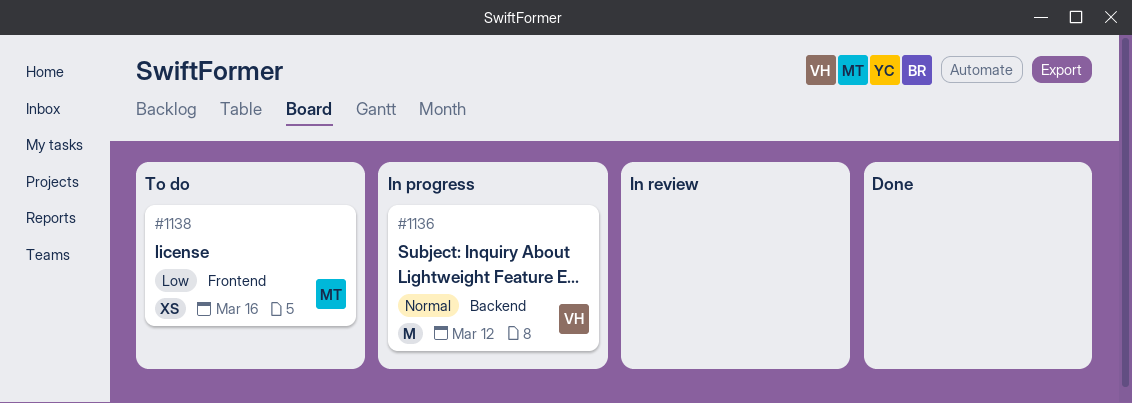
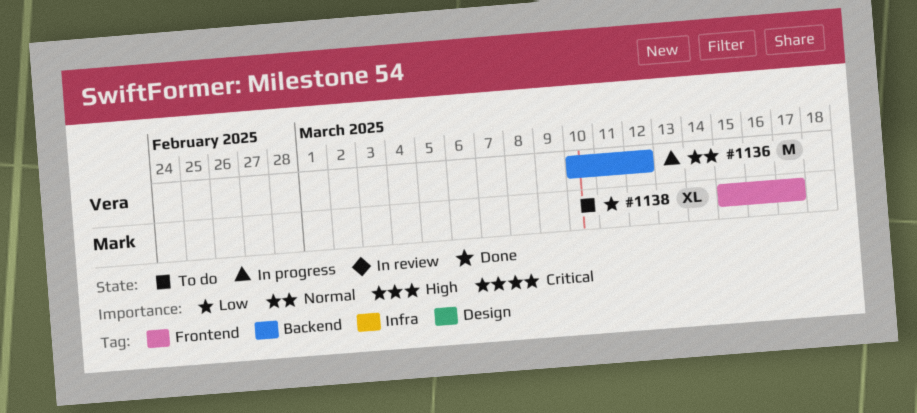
#1138, estimate: XS -> XL
#1138, due: Mar 16 -> Mar 17

